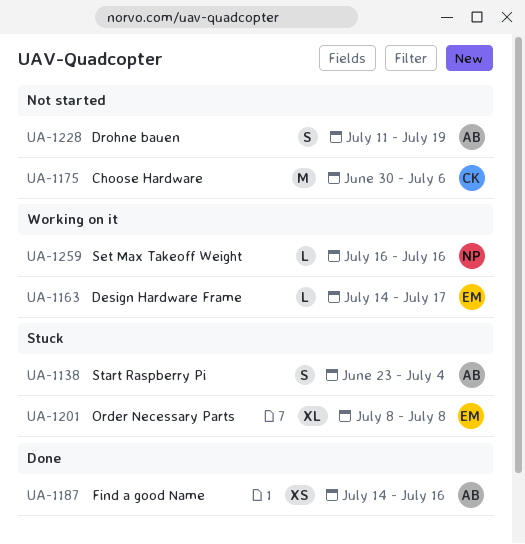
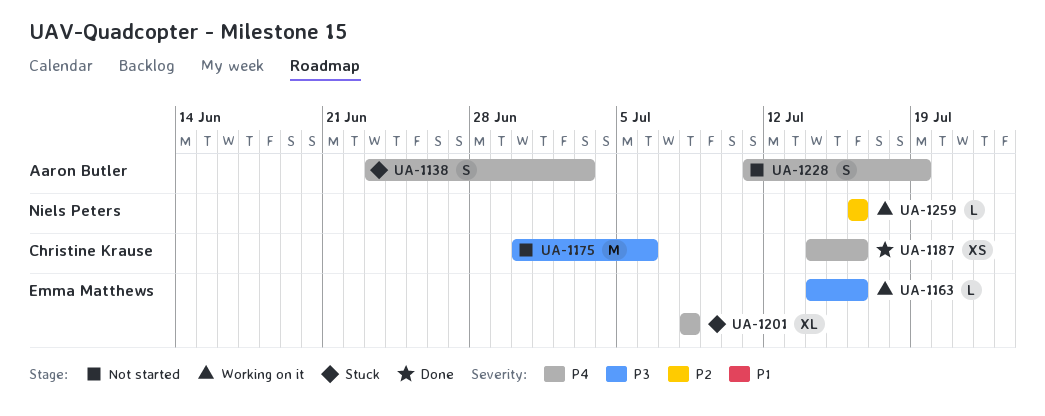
UA-1138, due: Jul 4 -> Jul 3
UA-1163, due: Jul 17 -> Jul 16
UA-1187, owner: Aaron Butler -> Christine Krause

